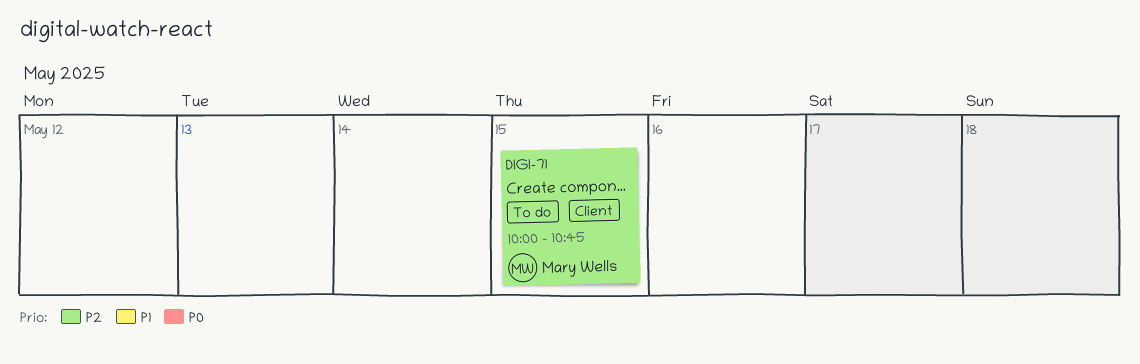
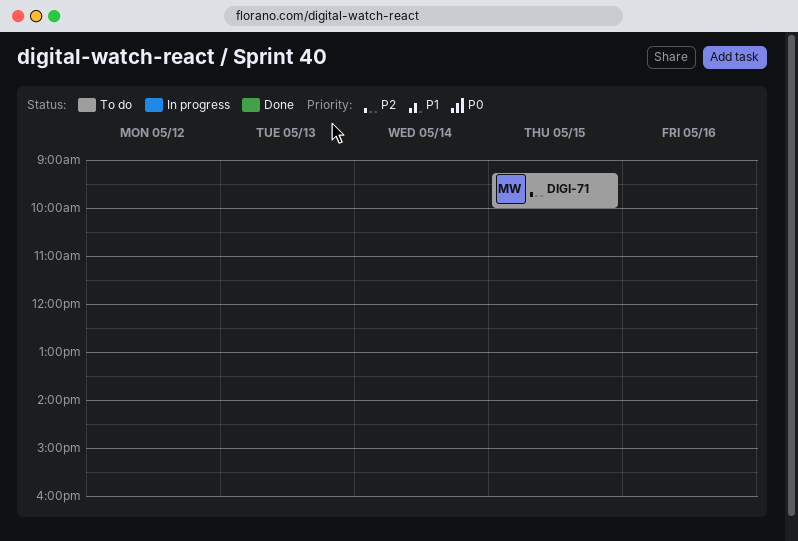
DIGI-71, begins: 10:00 -> 09:15
DIGI-71, ends: 10:45 -> 10:00

